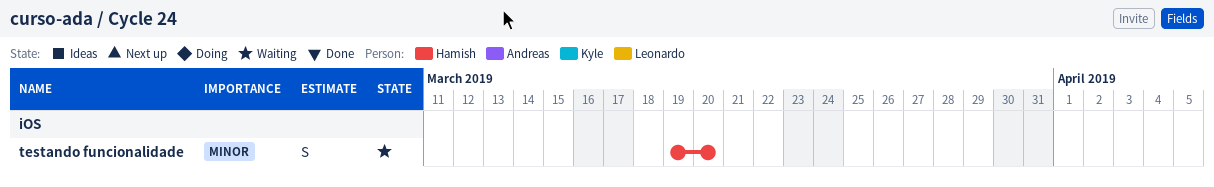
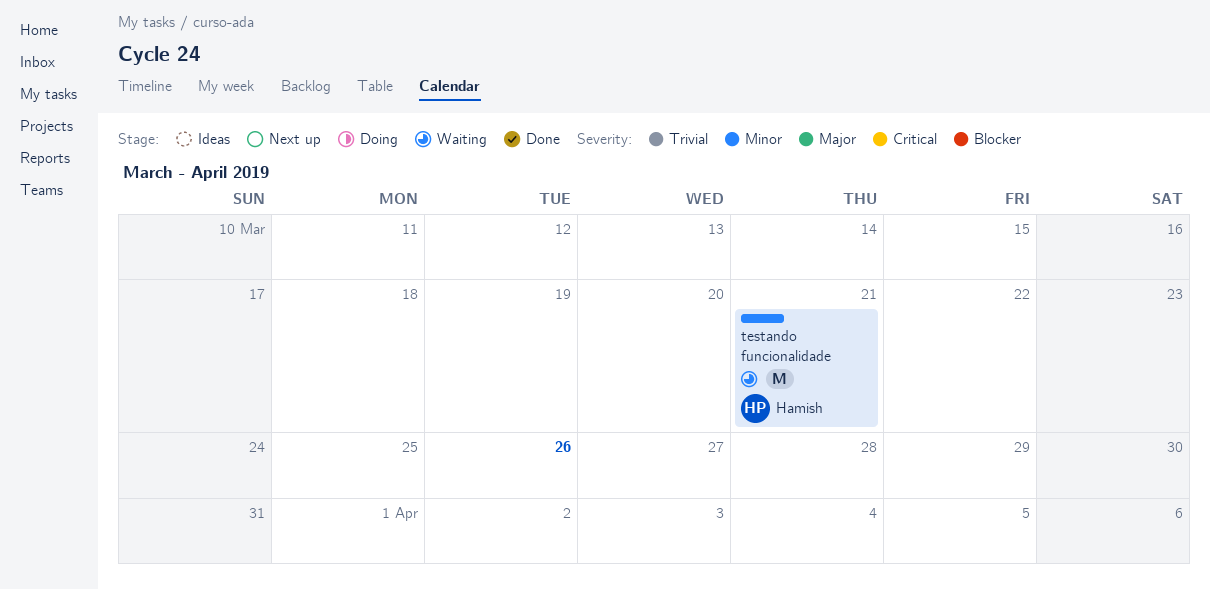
testando funcionalidade, estimate: S -> M
testando funcionalidade, due: Mar 20 -> Mar 21

